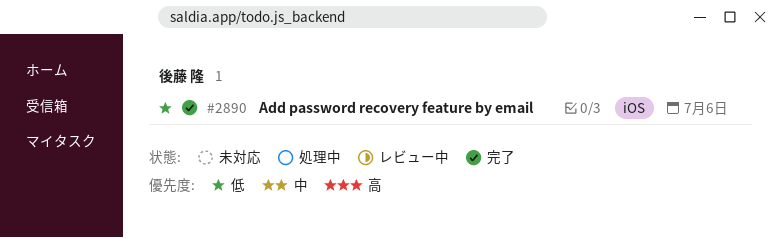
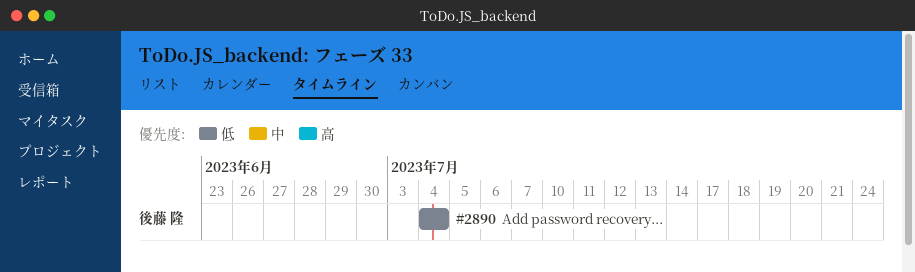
#2890, due: Jul 6 -> Jul 4

